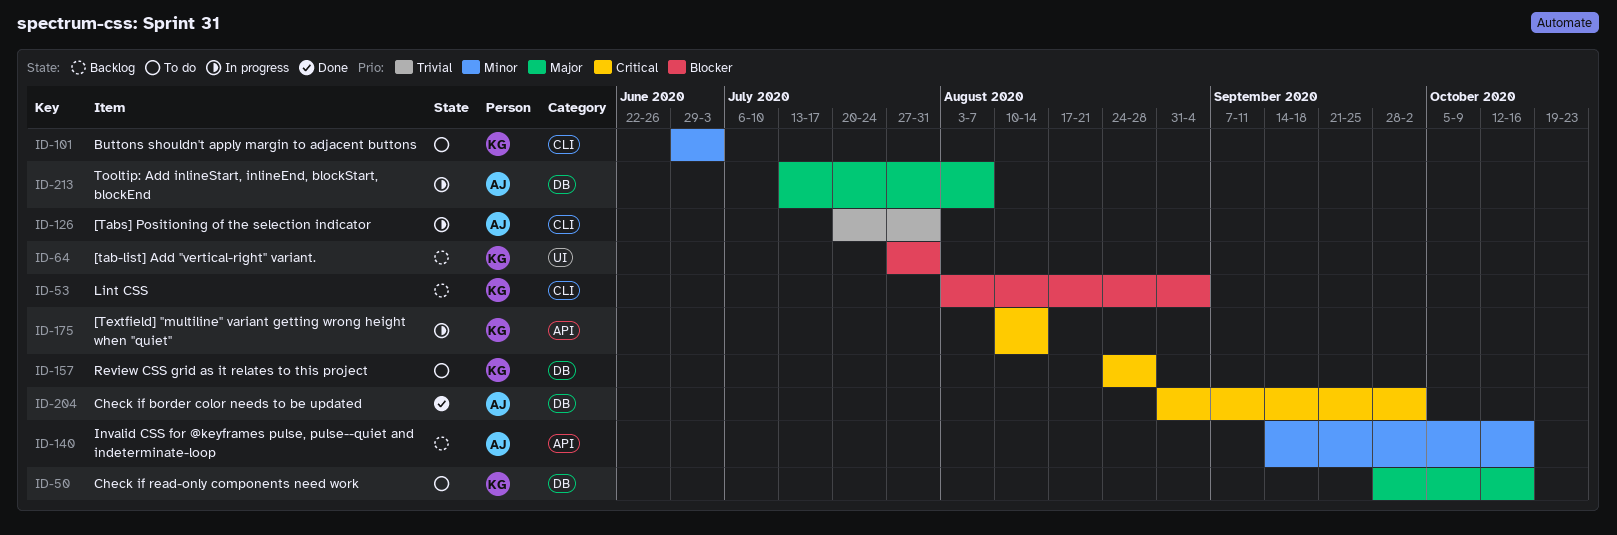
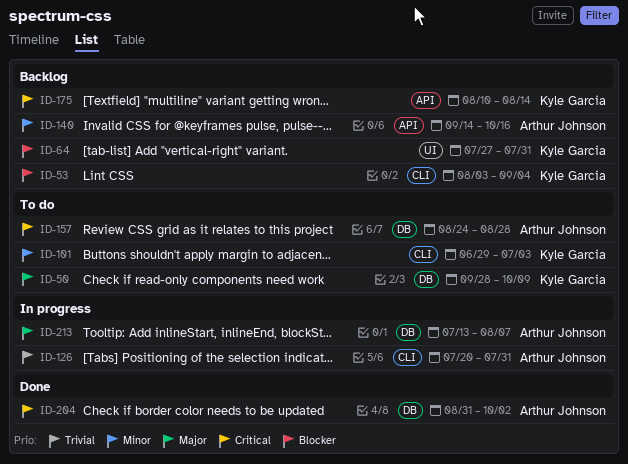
ID-50, due: Oct 16 -> Oct 9
ID-157, owner: Kyle Garcia -> Arthur Johnson
ID-175, status: In progress -> Backlog

